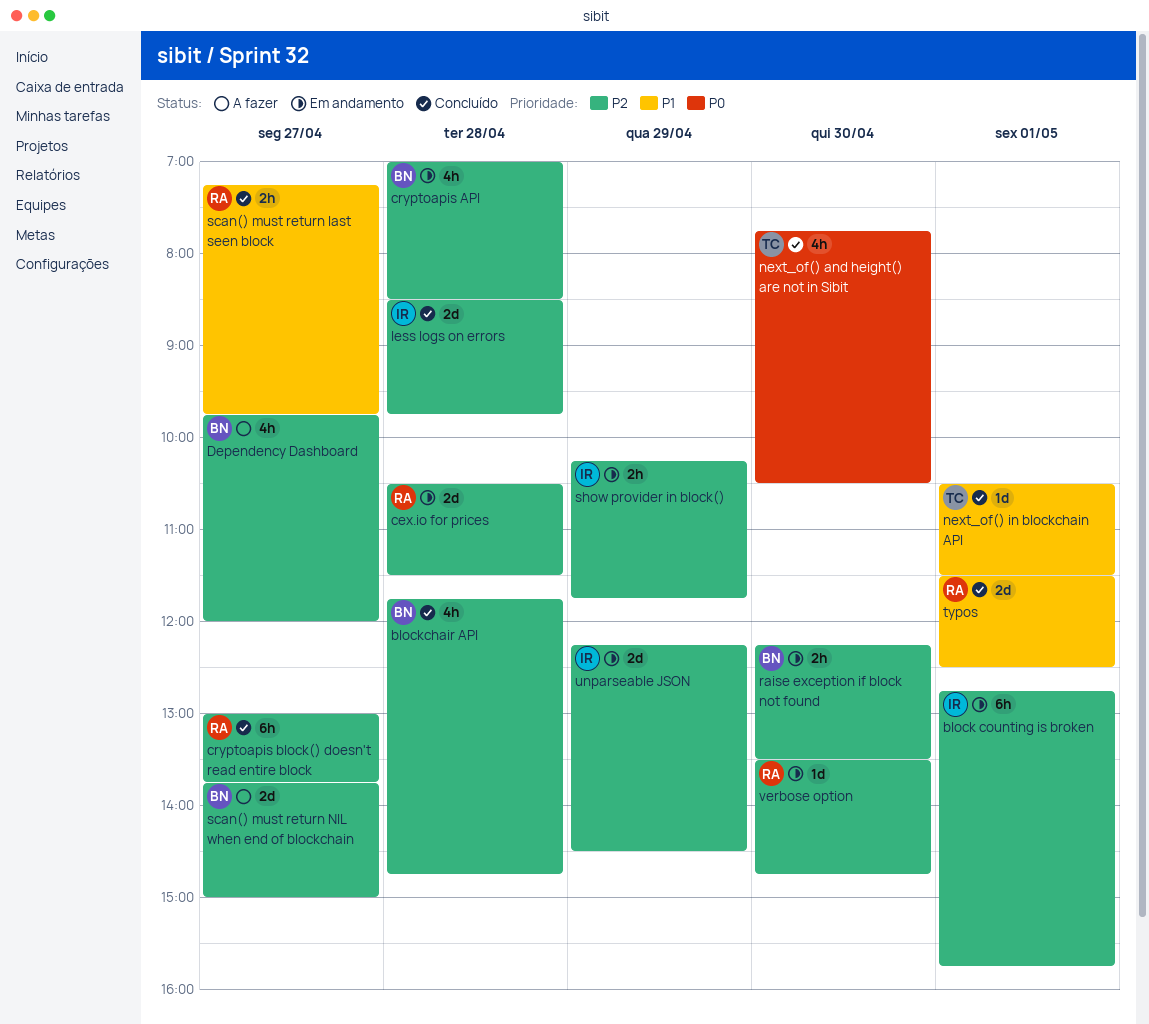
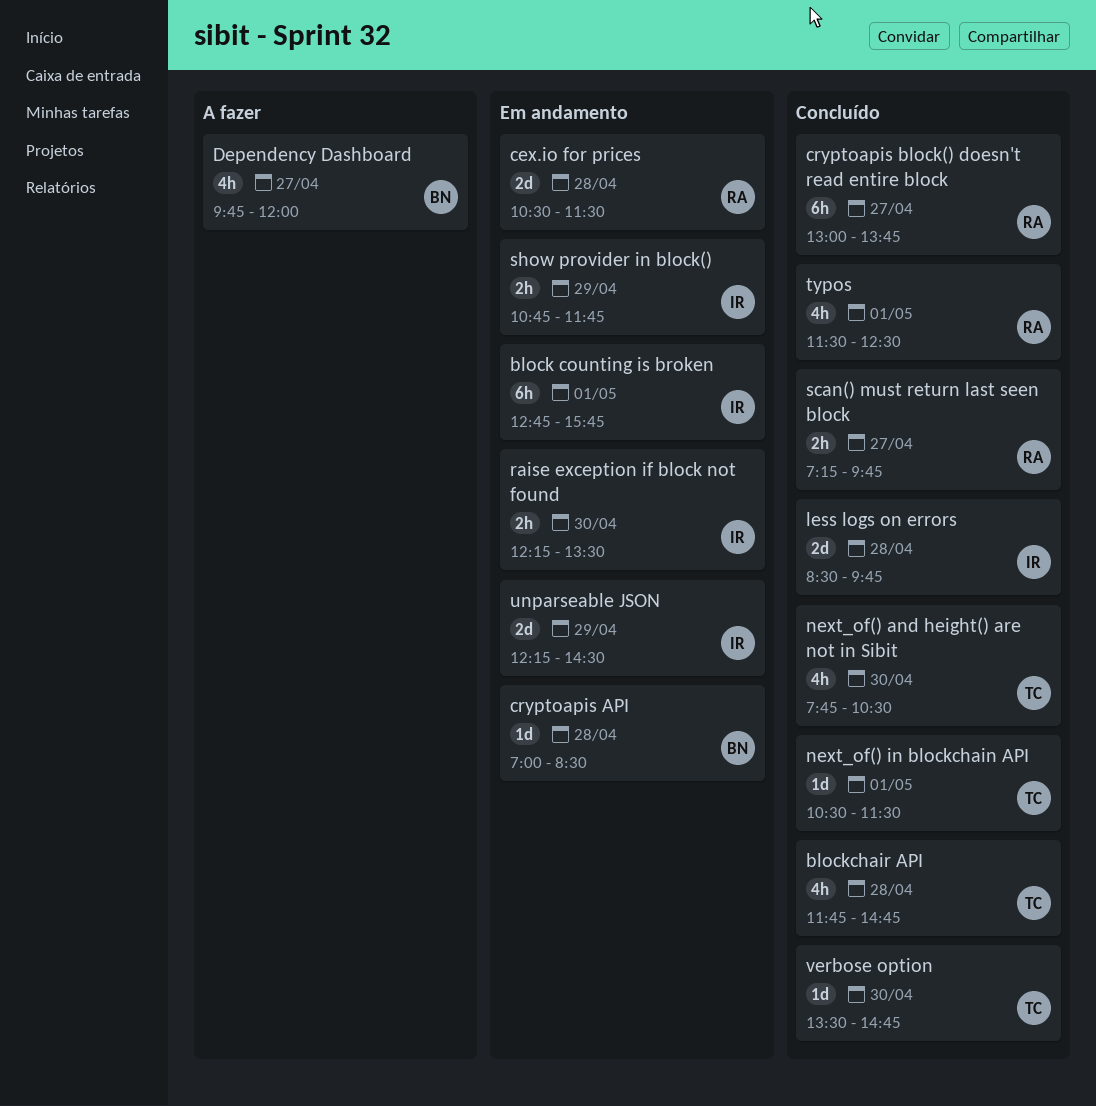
blockchair API, owner: BN -> TC
cryptoapis API, estimate: 4h -> 1d
raise exception if block not found, owner: BN -> IR
scan() must return NIL when end of blockchain: present -> none
show provider in block(), begins: 10:15 -> 10:45
typos, estimate: 2d -> 4h
verbose option, status: Em andamento -> Concluído
verbose option, owner: RA -> TC

